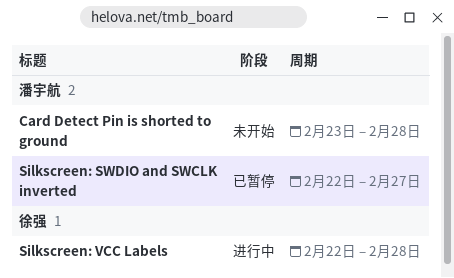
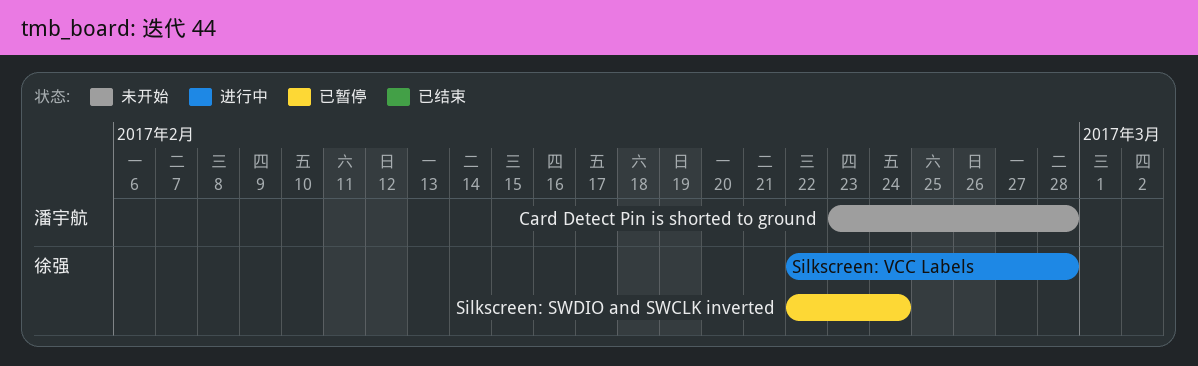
Silkscreen: SWDIO and SWCLK inverted, owner: 潘宇航 -> 徐强
Silkscreen: SWDIO and SWCLK inverted, due: Feb 27 -> Feb 24

